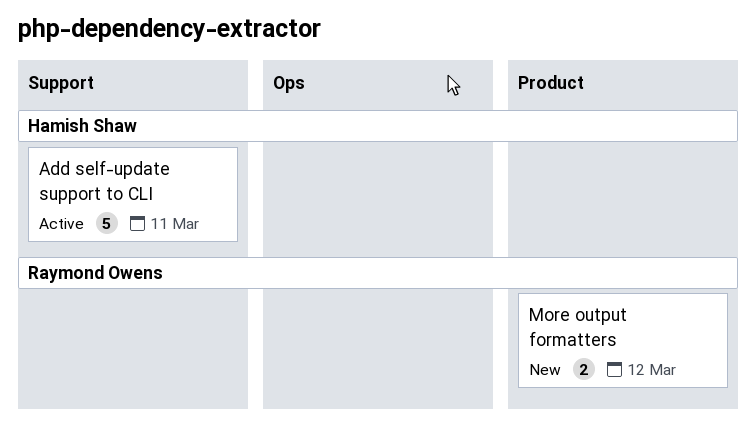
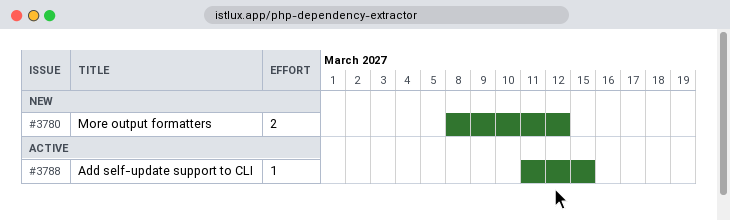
Add self-update support to CLI, estimate: 5 -> 1
Add self-update support to CLI, due: Mar 11 -> Mar 15

